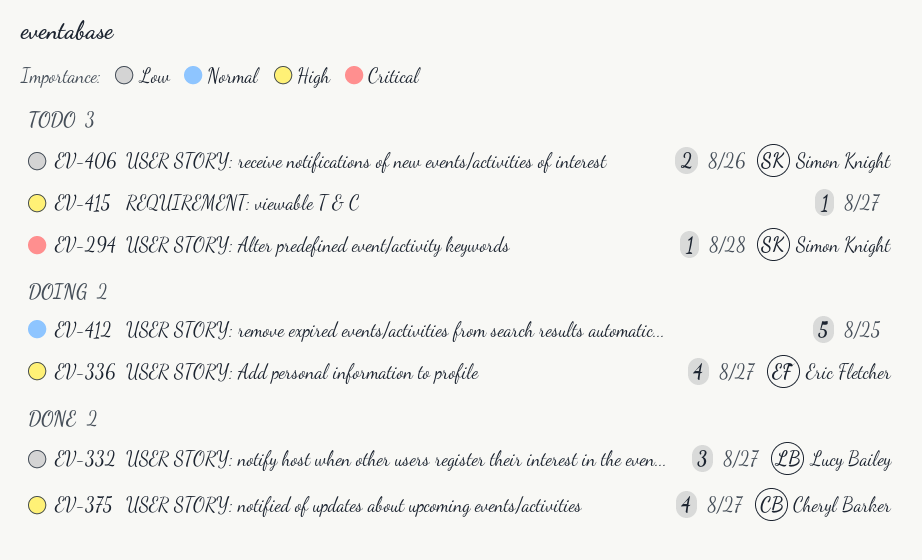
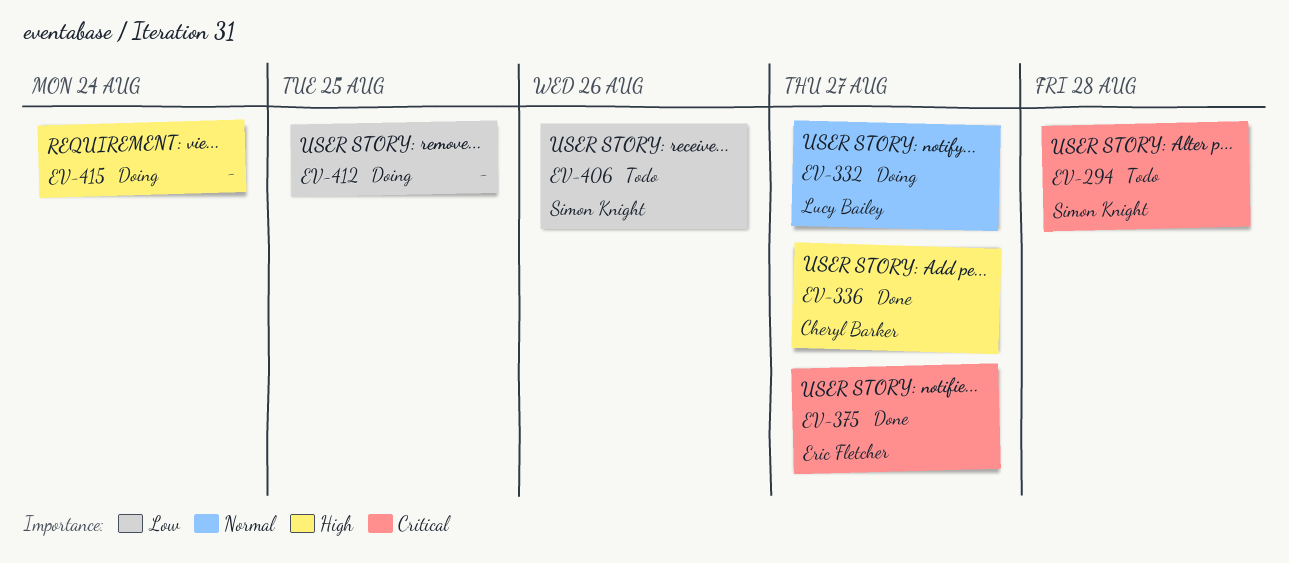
EV-332, status: Done -> Doing
EV-332, priority: Low -> Normal
EV-336, status: Doing -> Done
EV-336, owner: Eric Fletcher -> Cheryl Barker
EV-375, owner: Cheryl Barker -> Eric Fletcher
EV-375, priority: High -> Critical
EV-412, priority: Normal -> Low
EV-415, status: Todo -> Doing
EV-415, due: Aug 27 -> Aug 24

